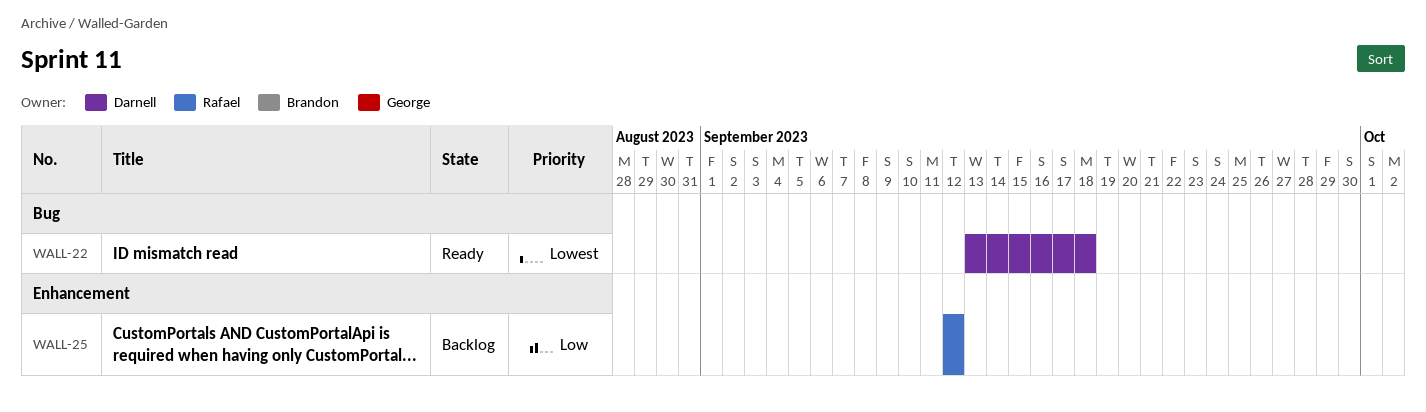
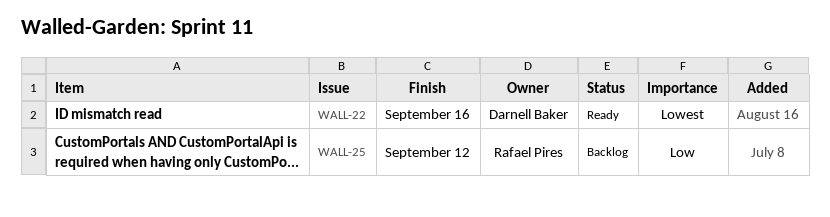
WALL-22, due: Sep 18 -> Sep 16

